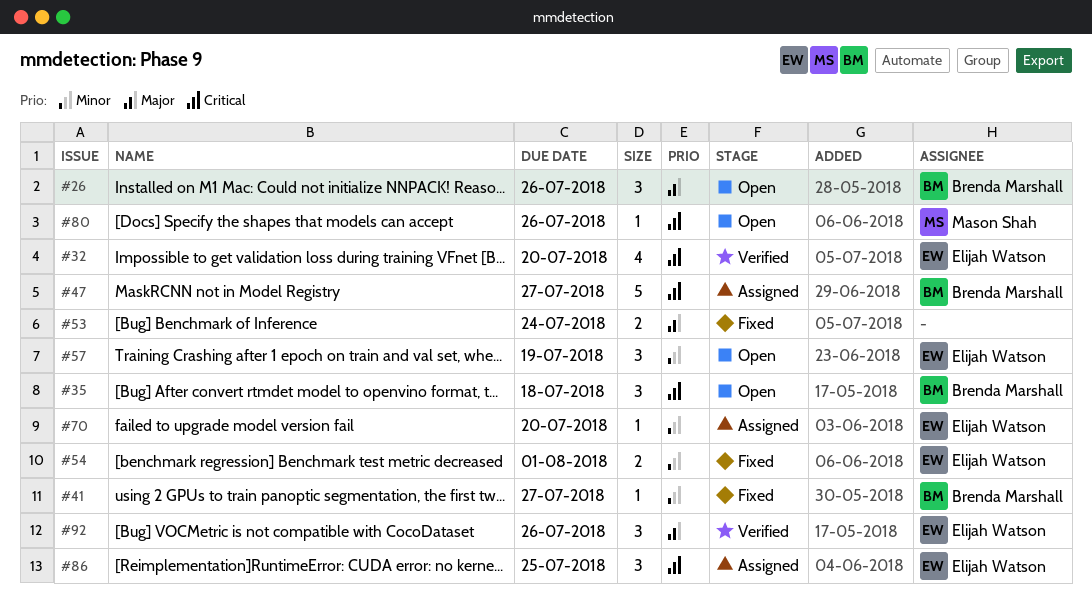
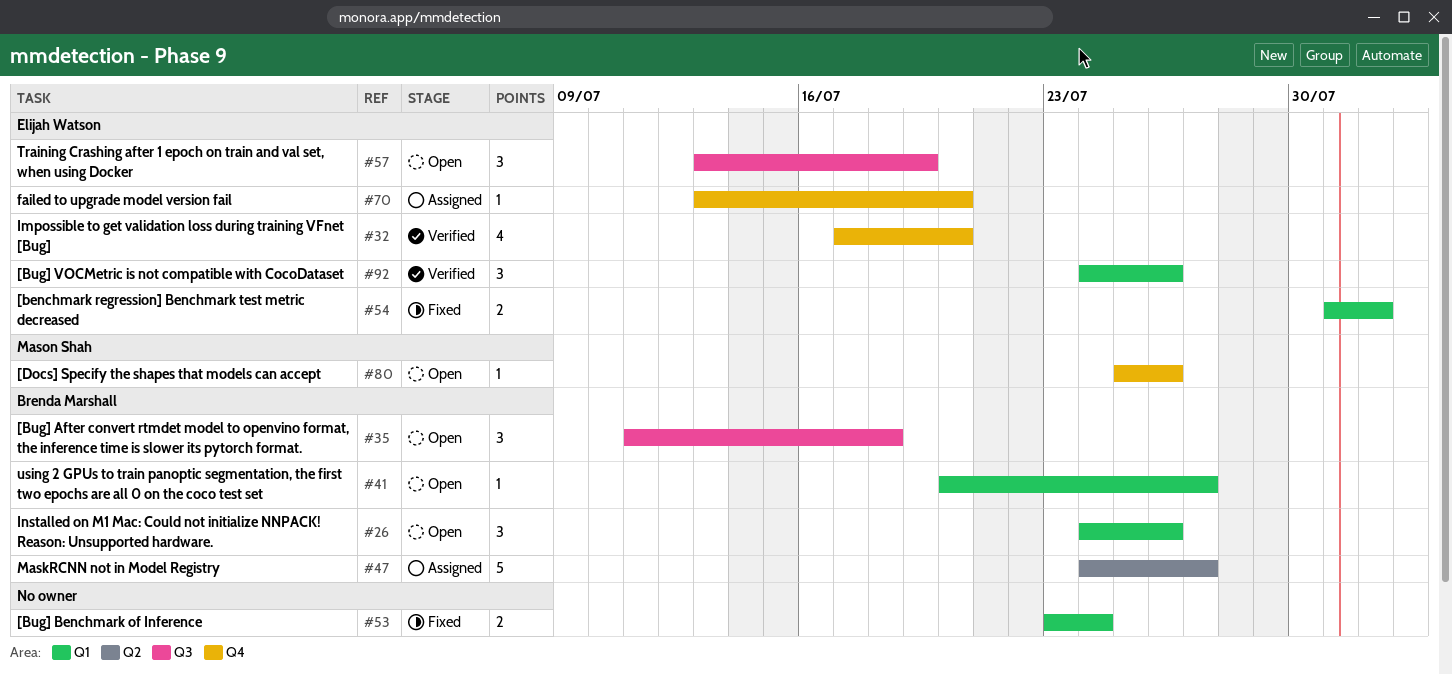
#41, status: Fixed -> Open
#86: present -> none

